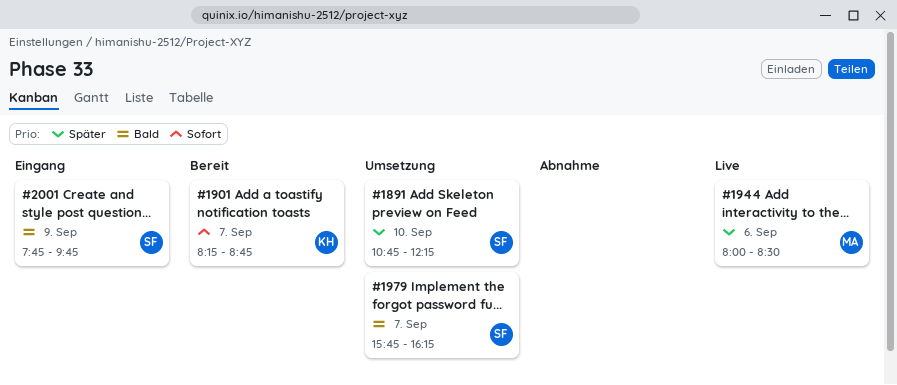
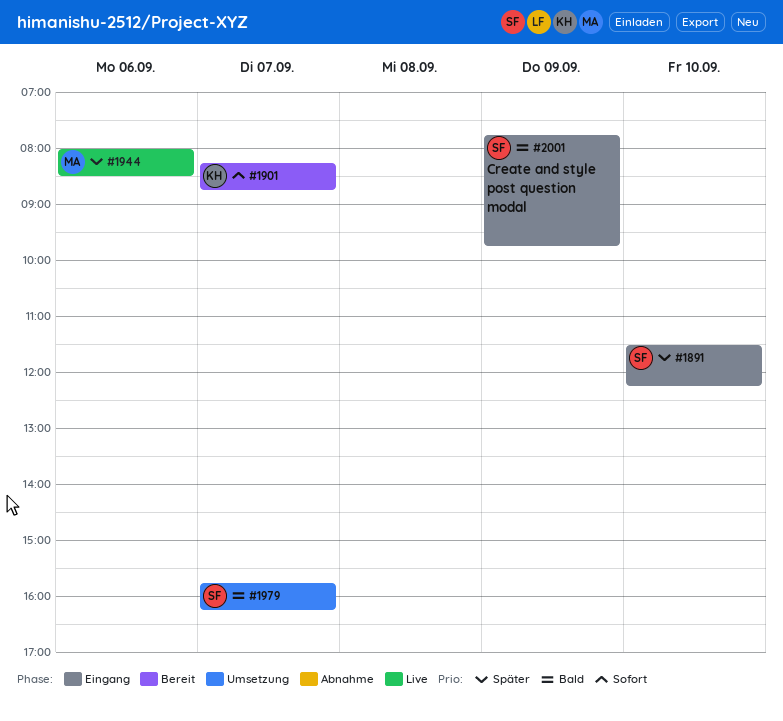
#1891, status: Umsetzung -> Eingang
#1891, begins: 10:45 -> 11:30

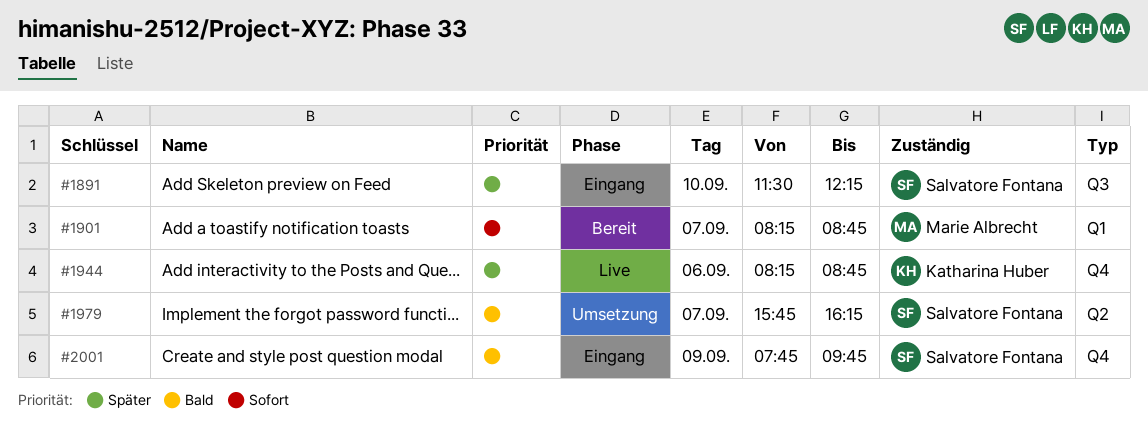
#1901, owner: Katharina Huber -> Marie Albrecht
#1944, owner: Marie Albrecht -> Katharina Huber
#1944, begins: 08:00 -> 08:15
#1944, ends: 08:30 -> 08:45

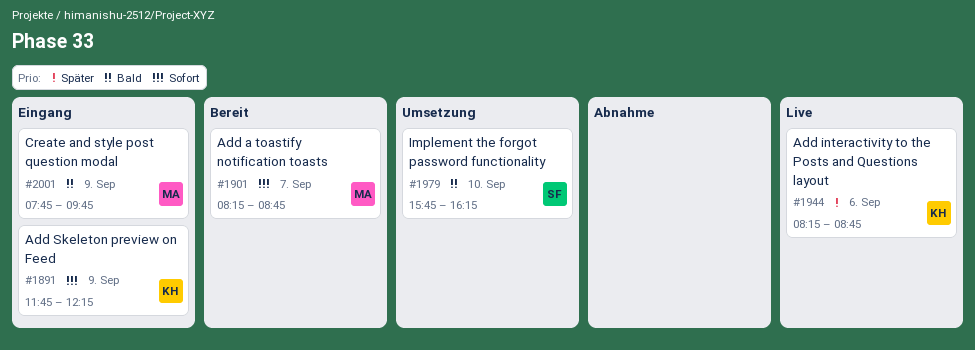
#1891, owner: Salvatore Fontana -> Katharina Huber
#1891, priority: Später -> Sofort
#1891, day: Sep 10 -> Sep 9
#1891, begins: 11:30 -> 11:45
#1979, day: Sep 7 -> Sep 10
#2001, owner: Salvatore Fontana -> Marie Albrecht

